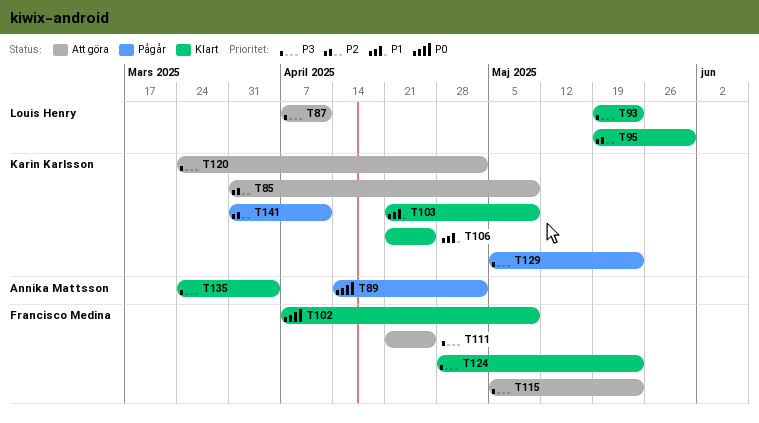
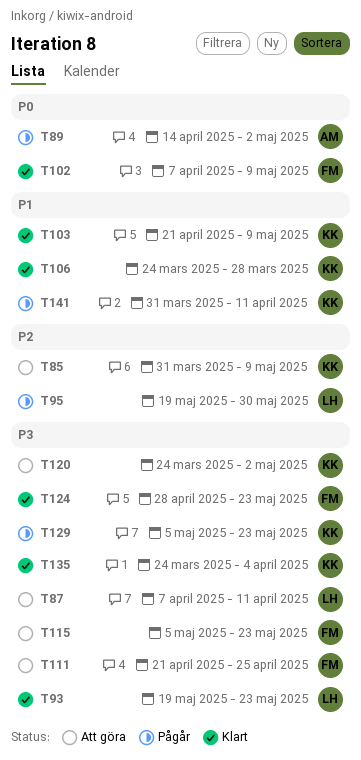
T95, status: Klart -> Pågår
T106, start: Apr 21 -> Mar 24
T106, due: Apr 25 -> Mar 28
T135, owner: Annika Mattsson -> Karin Karlsson
T141, priority: P2 -> P1

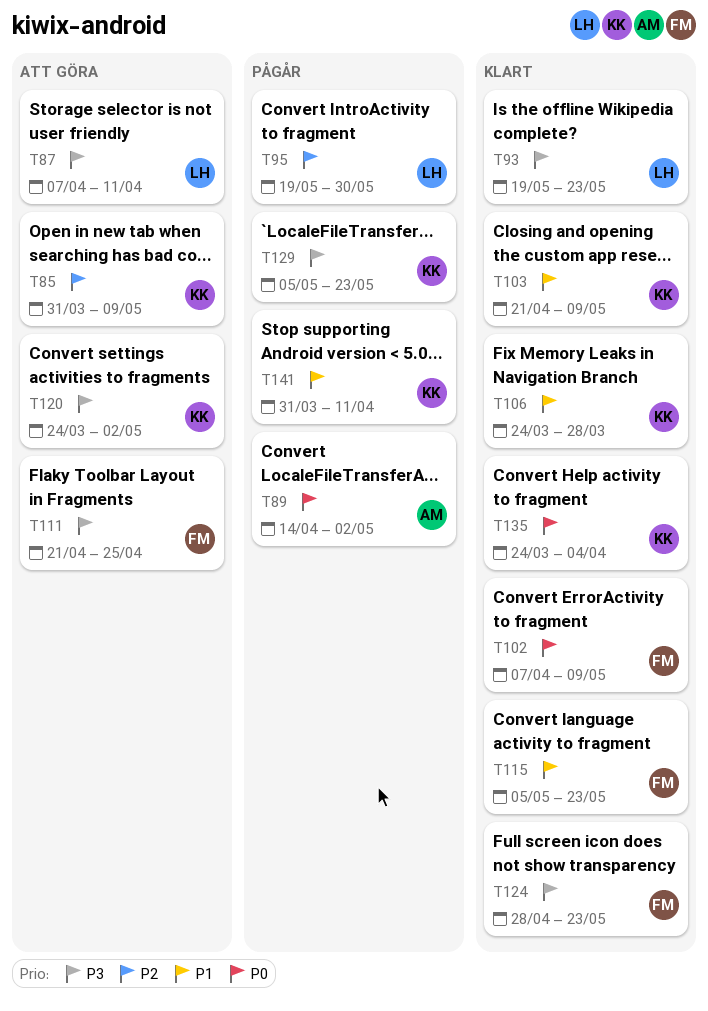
T115, status: Att göra -> Klart
T115, priority: P3 -> P1
T135, priority: P3 -> P0

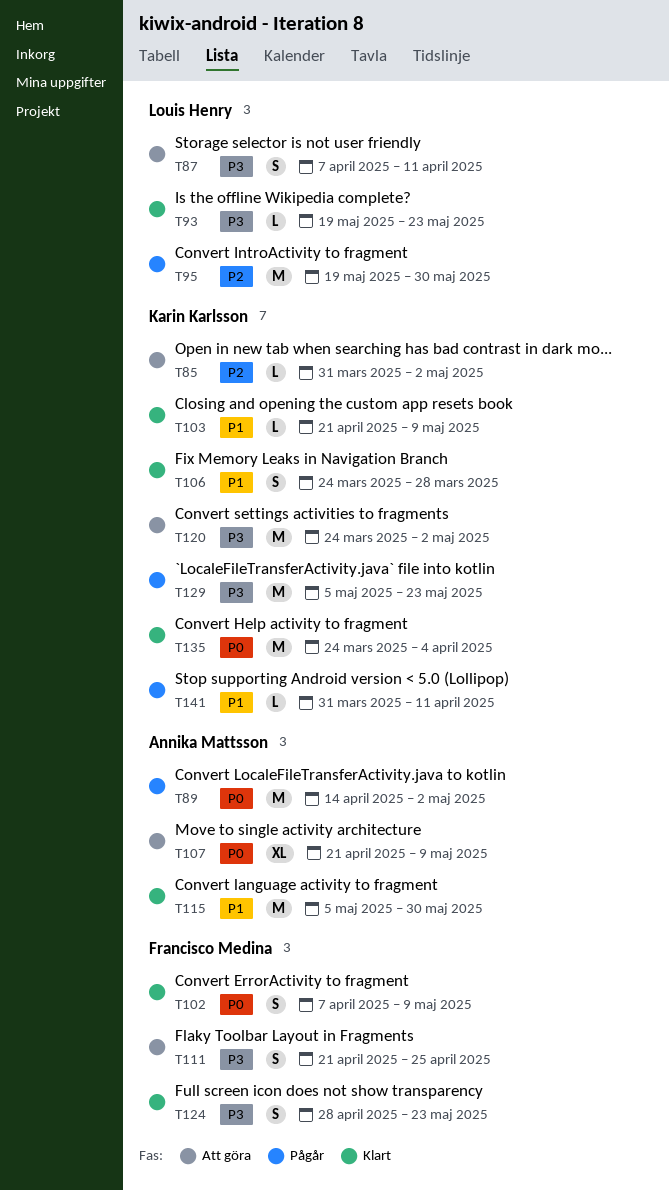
T85, due: May 9 -> May 2
T107: none -> present
T115, owner: Francisco Medina -> Annika Mattsson
T115, due: May 23 -> May 30

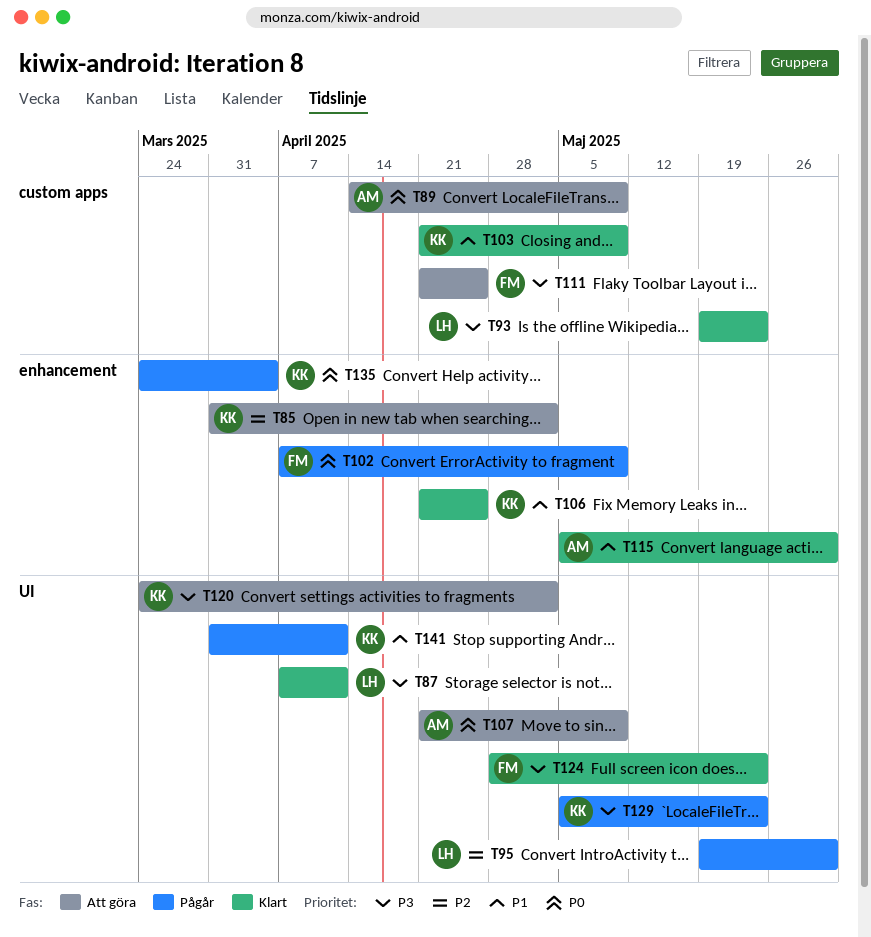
T87, status: Att göra -> Klart
T89, status: Pågår -> Att göra
T89, due: May 2 -> May 9
T102, status: Klart -> Pågår
T106, start: Mar 24 -> Apr 21
T106, due: Mar 28 -> Apr 25
T135, status: Klart -> Pågår

